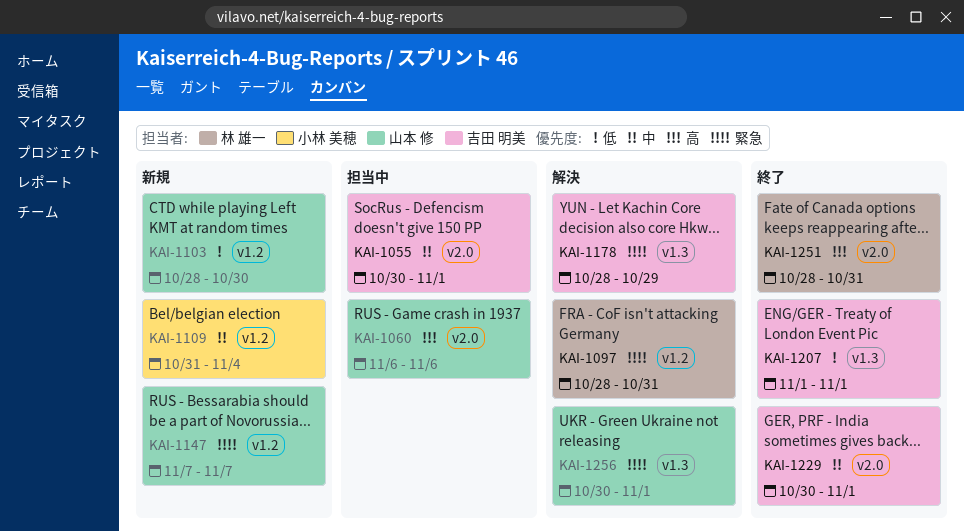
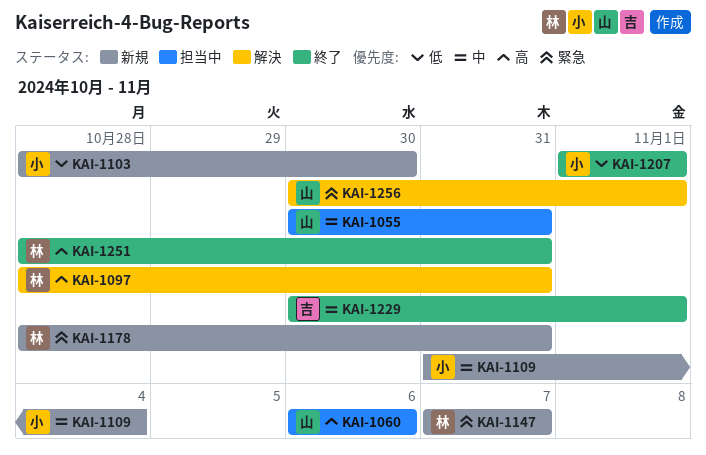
KAI-1055, owner: 吉田 明美 -> 山本 修
KAI-1055, due: Nov 1 -> Oct 31
KAI-1097, priority: 緊急 -> 高
KAI-1103, owner: 山本 修 -> 小林 美穂
KAI-1147, owner: 山本 修 -> 林 雄一
KAI-1178, status: 解決 -> 新規
KAI-1178, owner: 吉田 明美 -> 林 雄一
KAI-1178, due: Oct 29 -> Oct 31
KAI-1207, owner: 吉田 明美 -> 小林 美穂

